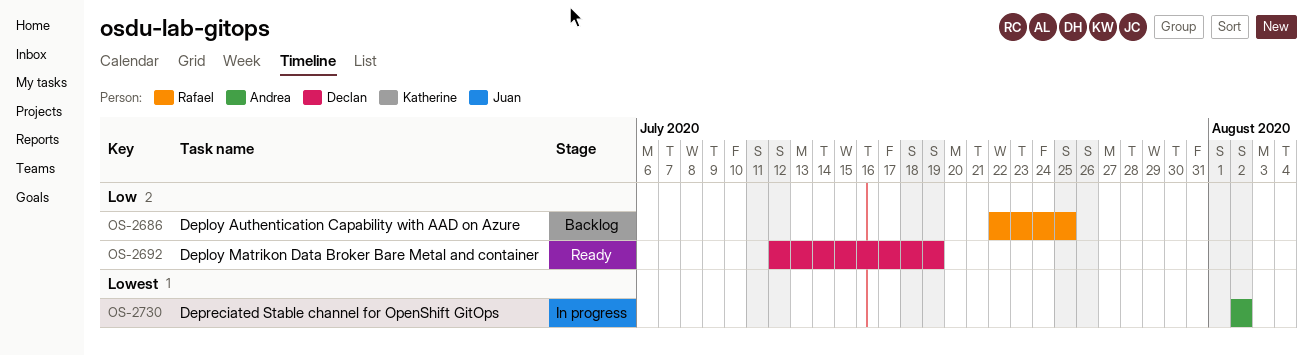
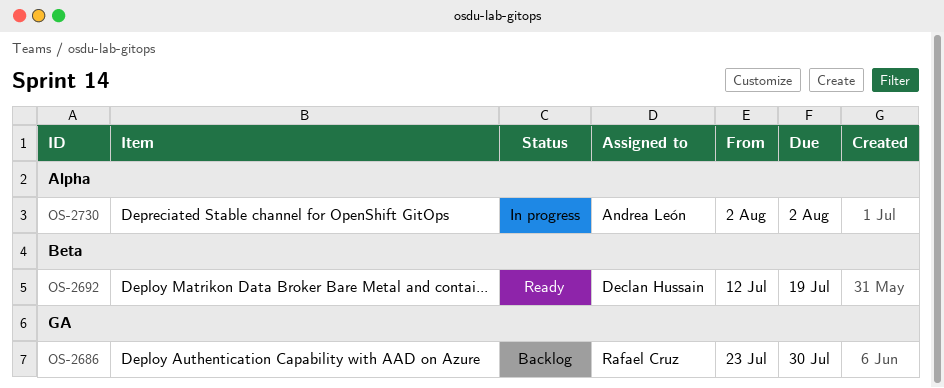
OS-2686, start: Jul 22 -> Jul 23
OS-2686, due: Jul 25 -> Jul 30

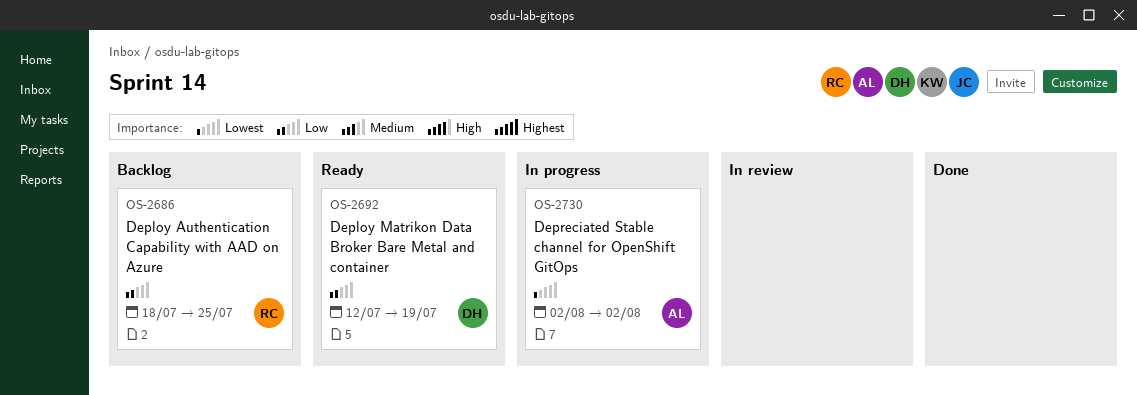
OS-2686, start: Jul 23 -> Jul 18
OS-2686, due: Jul 30 -> Jul 25

